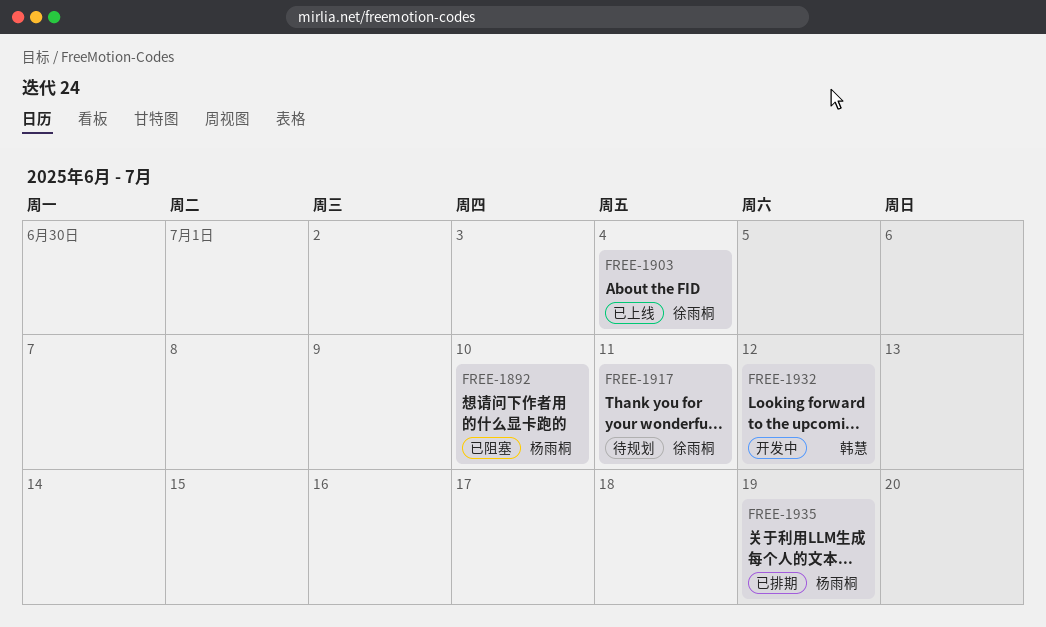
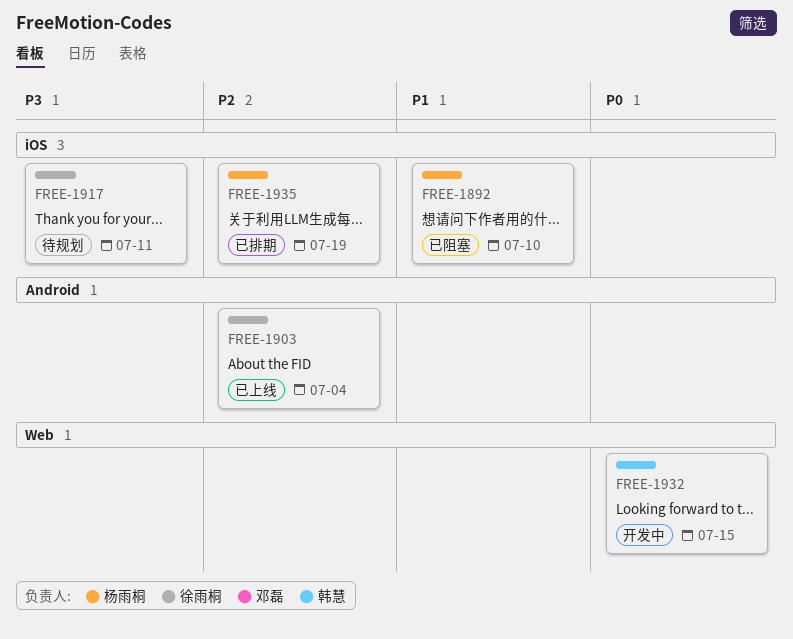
FREE-1932, due: Jul 12 -> Jul 15

